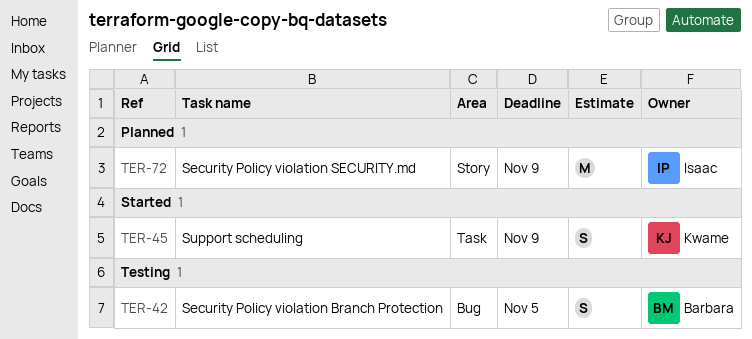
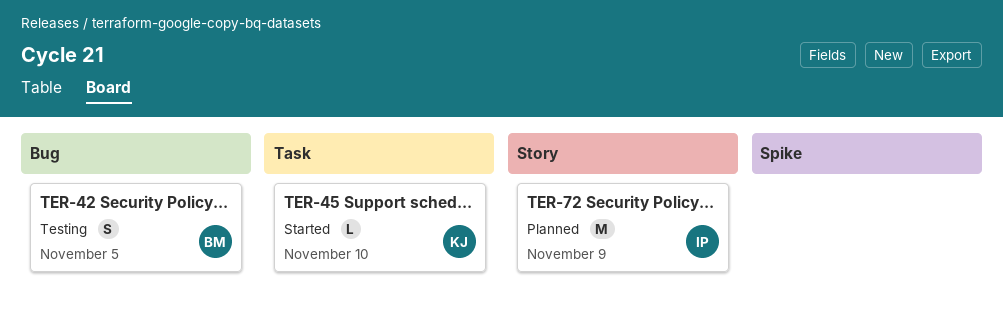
TER-45, estimate: S -> L
TER-45, due: Nov 9 -> Nov 10

